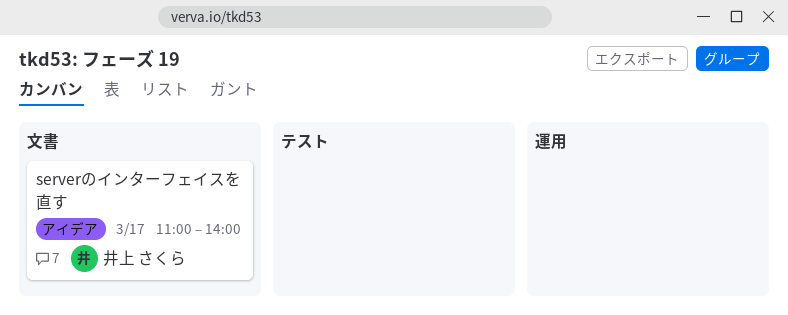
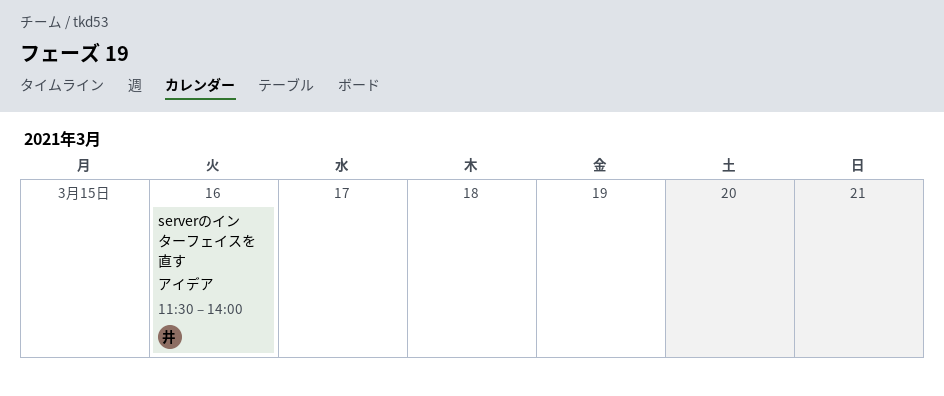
serverのインターフェイスを直す, day: Mar 17 -> Mar 16
serverのインターフェイスを直す, begins: 11:00 -> 11:30

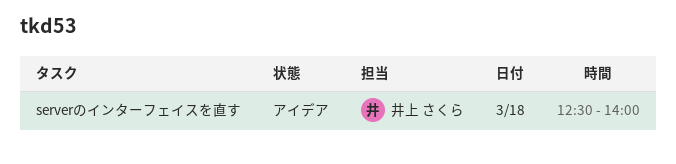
serverのインターフェイスを直す, day: Mar 16 -> Mar 18
serverのインターフェイスを直す, begins: 11:30 -> 12:30

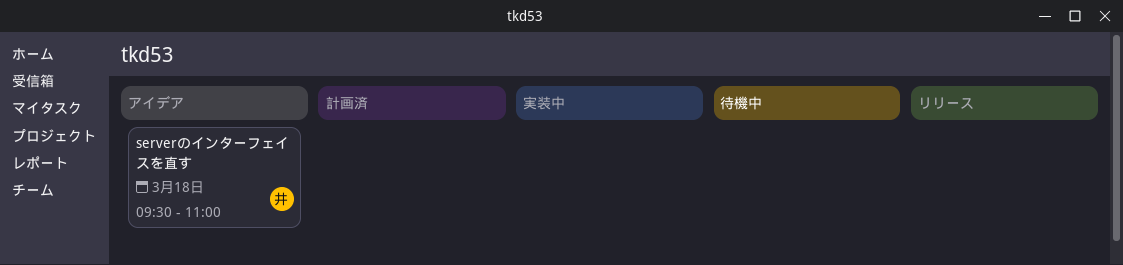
serverのインターフェイスを直す, begins: 12:30 -> 09:30
serverのインターフェイスを直す, ends: 14:00 -> 11:00

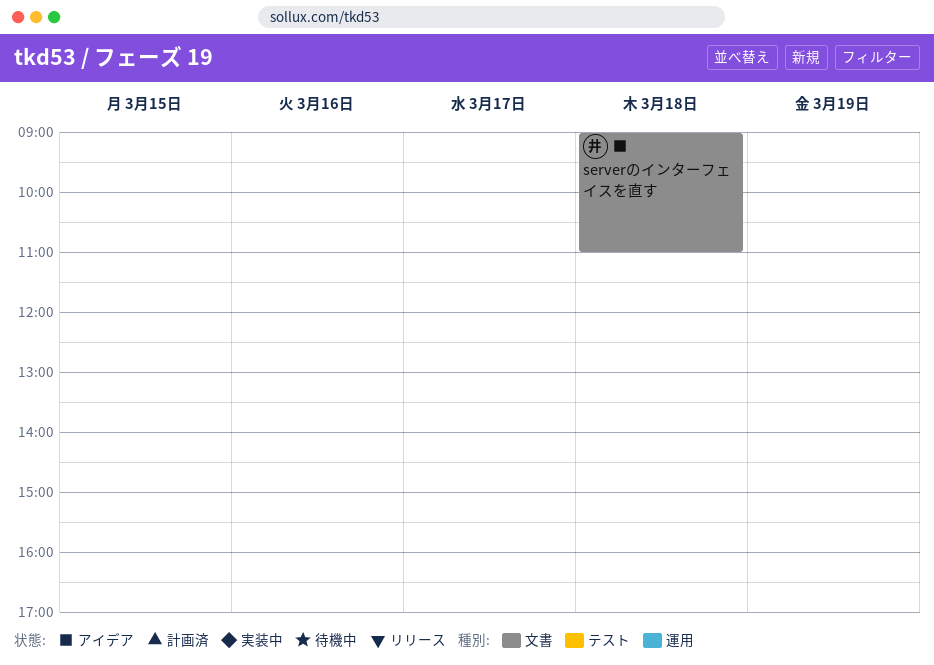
serverのインターフェイスを直す, begins: 09:30 -> 09:00

